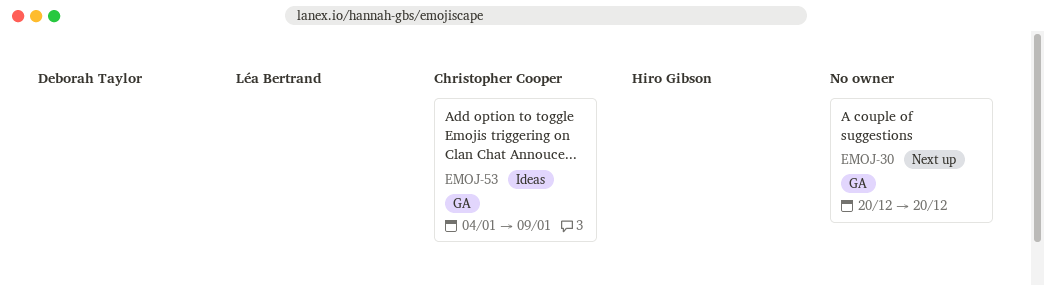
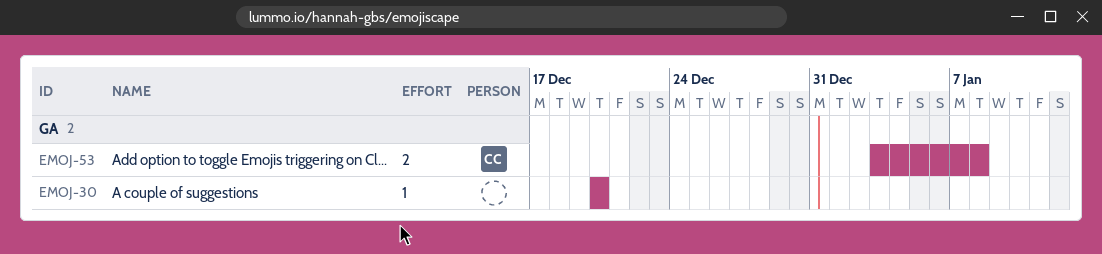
EMOJ-53, start: Jan 4 -> Jan 3
EMOJ-53, due: Jan 9 -> Jan 8

